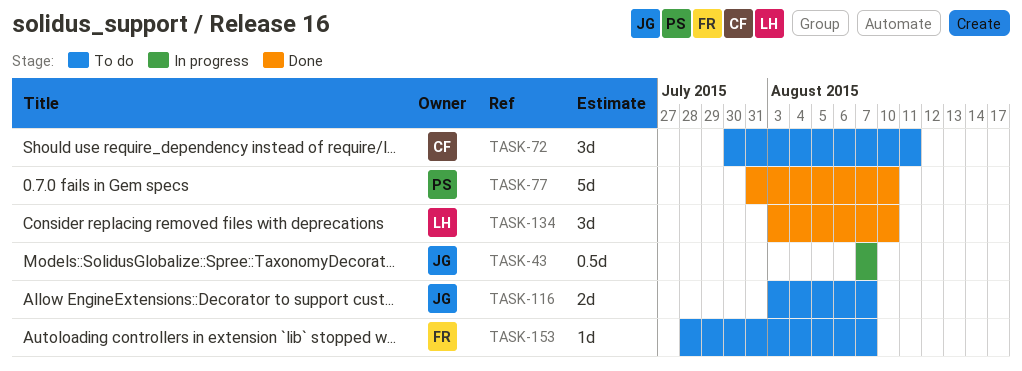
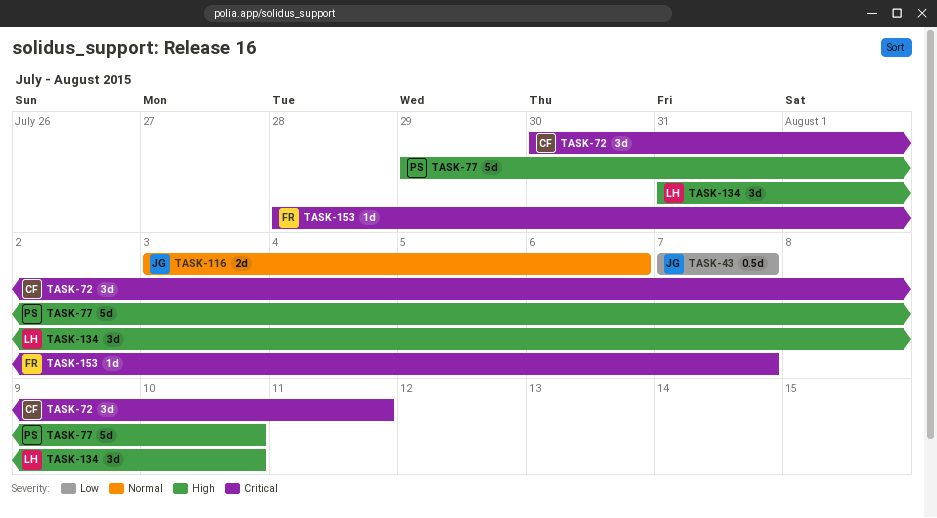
TASK-77, start: Jul 31 -> Jul 29
TASK-116, due: Aug 7 -> Aug 6
TASK-134, start: Aug 3 -> Jul 31

